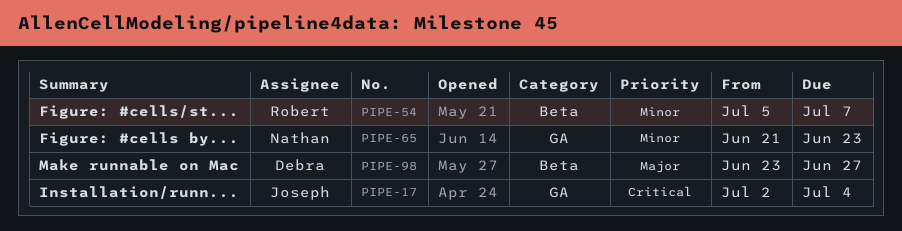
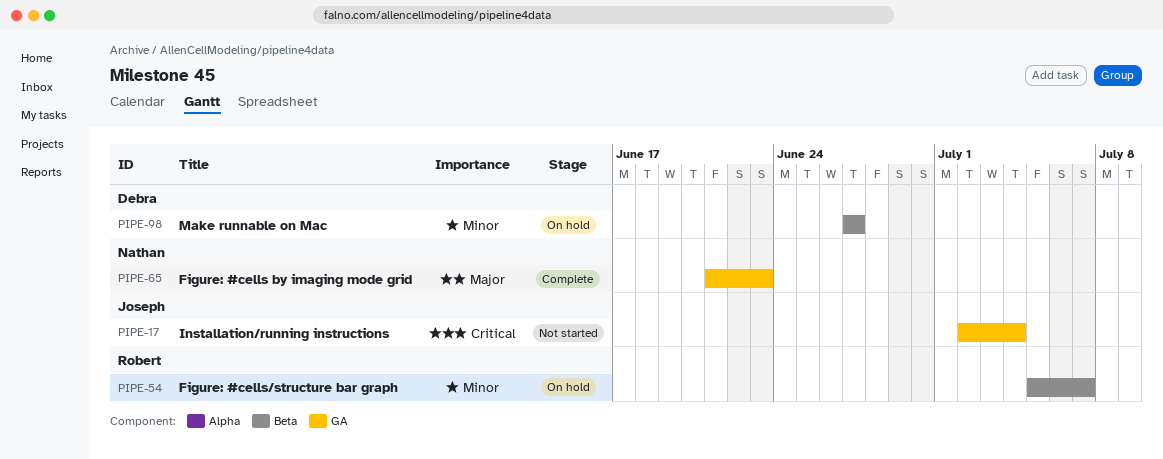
PIPE-65, priority: Minor -> Major
PIPE-98, priority: Major -> Minor
PIPE-98, start: Jun 23 -> Jun 27

